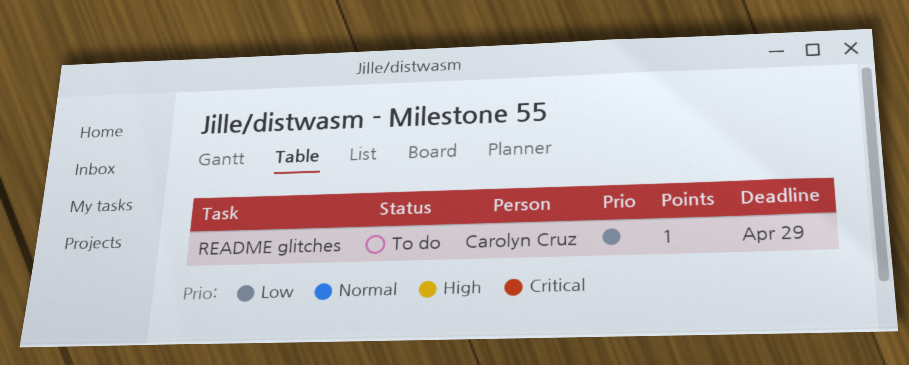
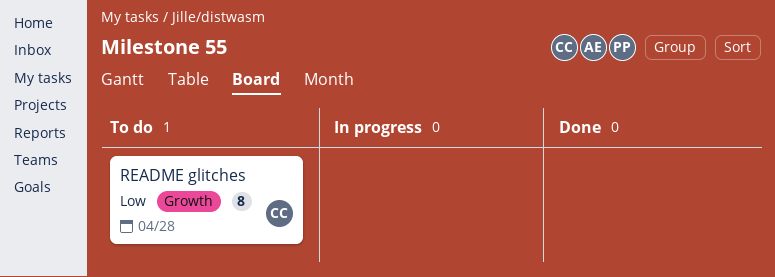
README glitches, estimate: 1 -> 8
README glitches, due: Apr 29 -> Apr 28

